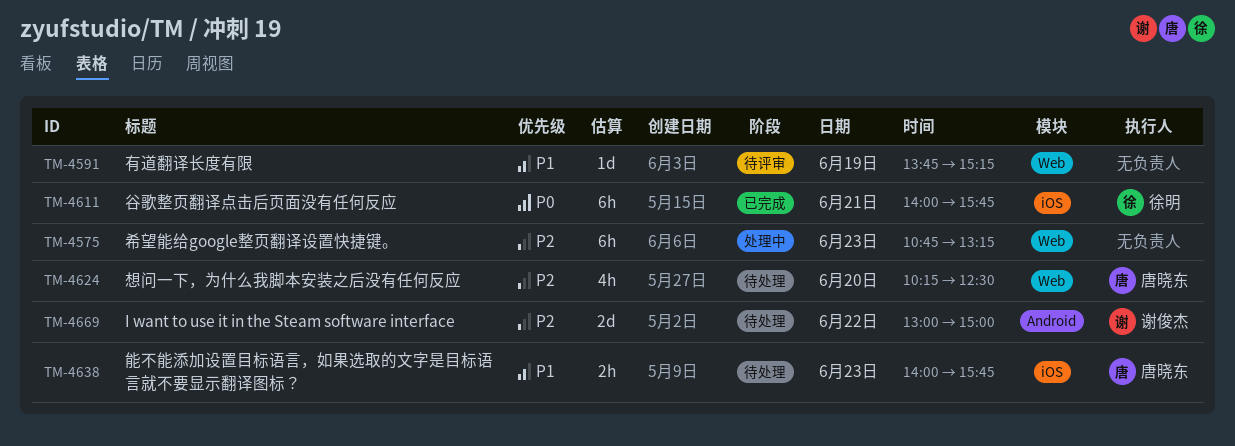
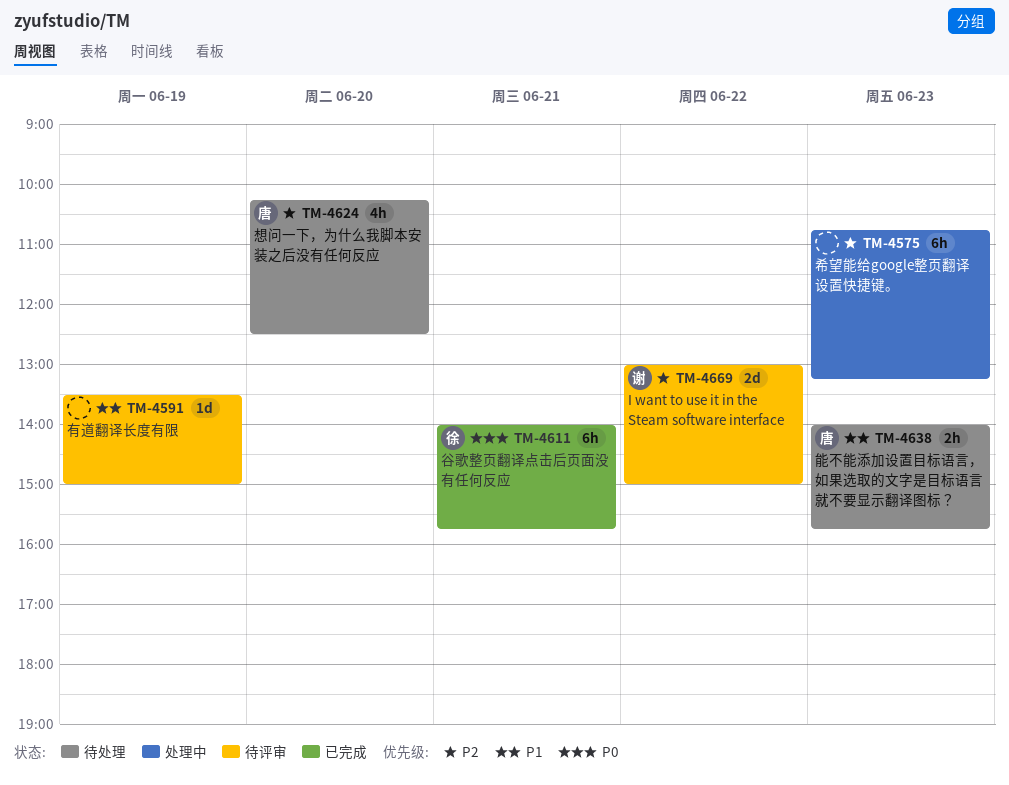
TM-4591, begins: 13:45 -> 13:30
TM-4591, ends: 15:15 -> 15:00
TM-4669, status: 待处理 -> 待评审

